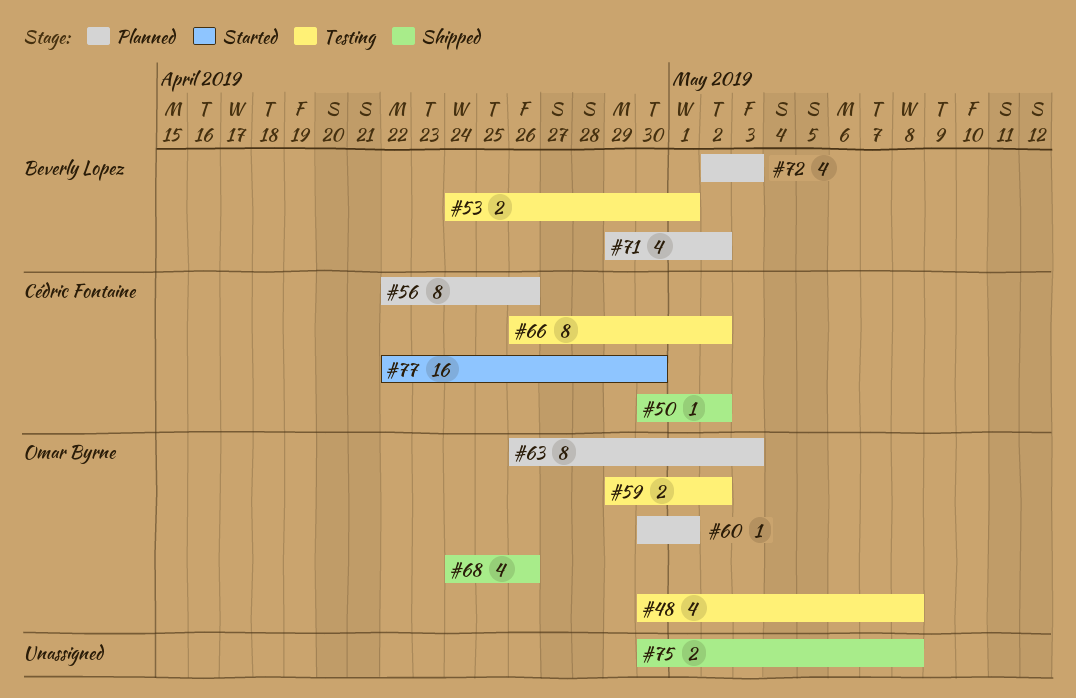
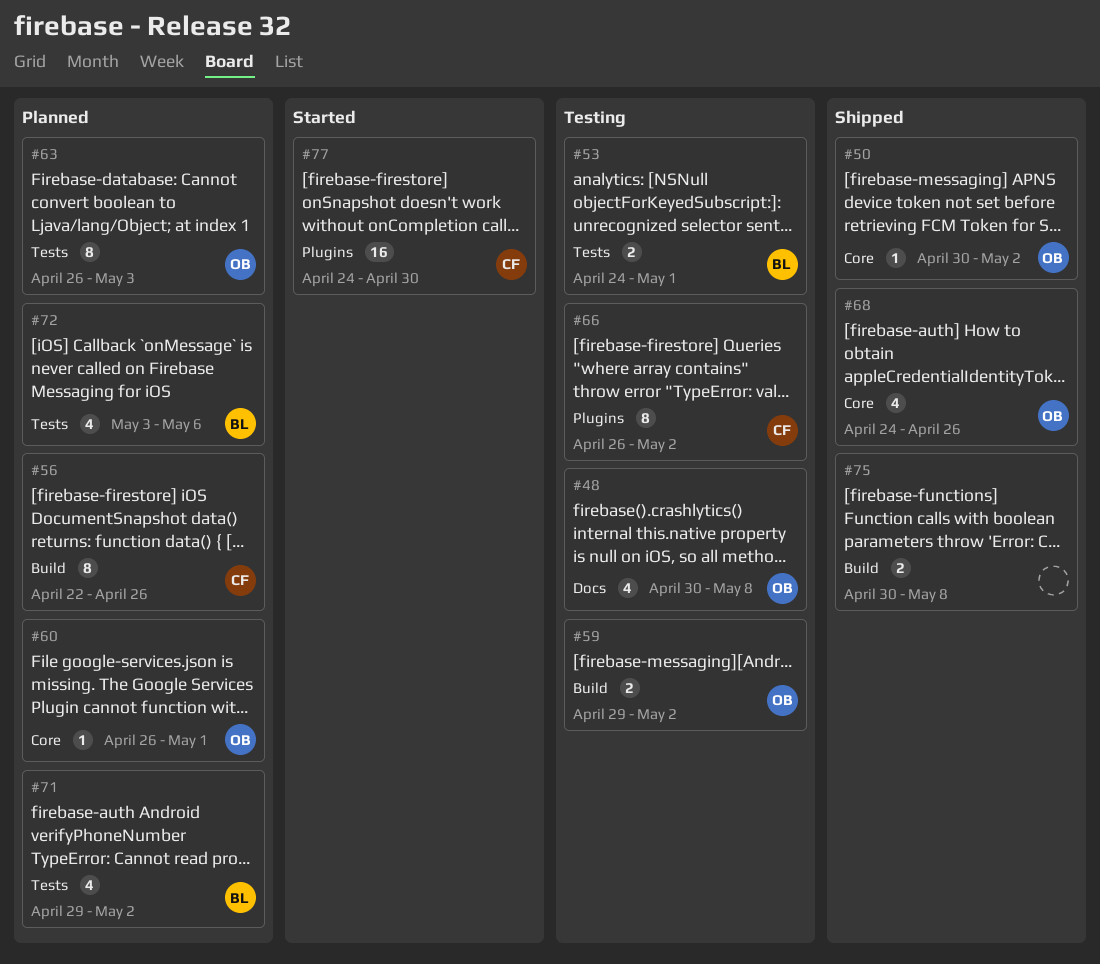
#50, owner: Cédric Fontaine -> Omar Byrne
#60, start: Apr 30 -> Apr 26
#72, start: May 2 -> May 3
#72, due: May 3 -> May 6
#77, start: Apr 22 -> Apr 24

